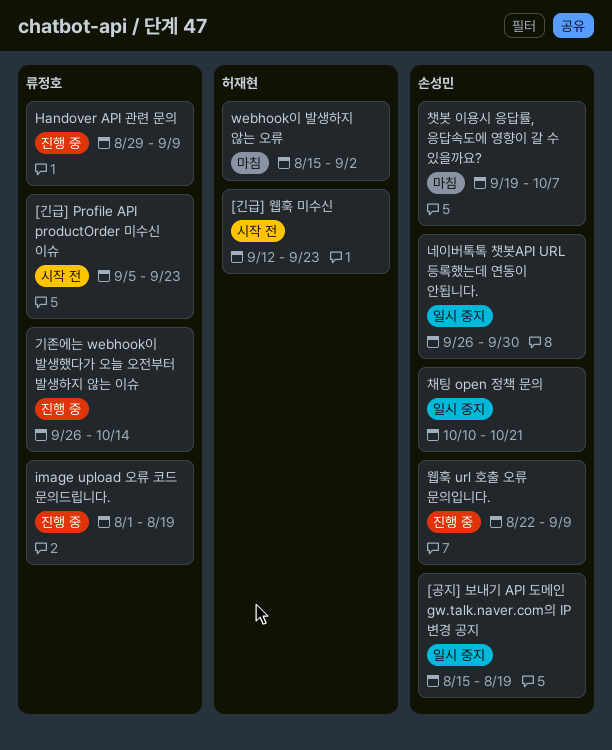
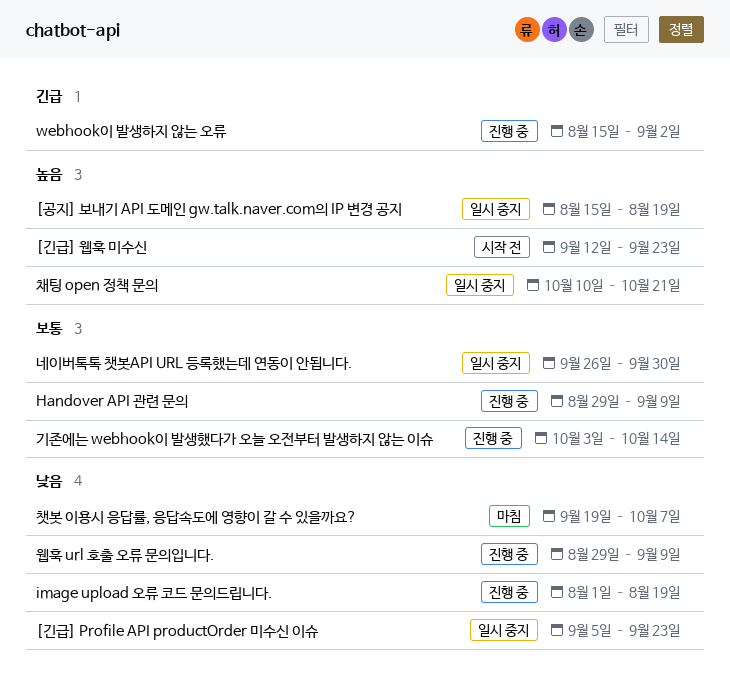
[긴급] Profile API productOrder 미수신 이슈, status: 시작 전 -> 일시 중지
webhook이 발생하지 않는 오류, status: 마침 -> 진행 중
기존에는 webhook이 발생했다가 오늘 오전부터 발생하지 않는 이슈, start: Sep 26 -> Oct 3
웹훅 url 호출 오류 문의입니다., start: Aug 22 -> Aug 29

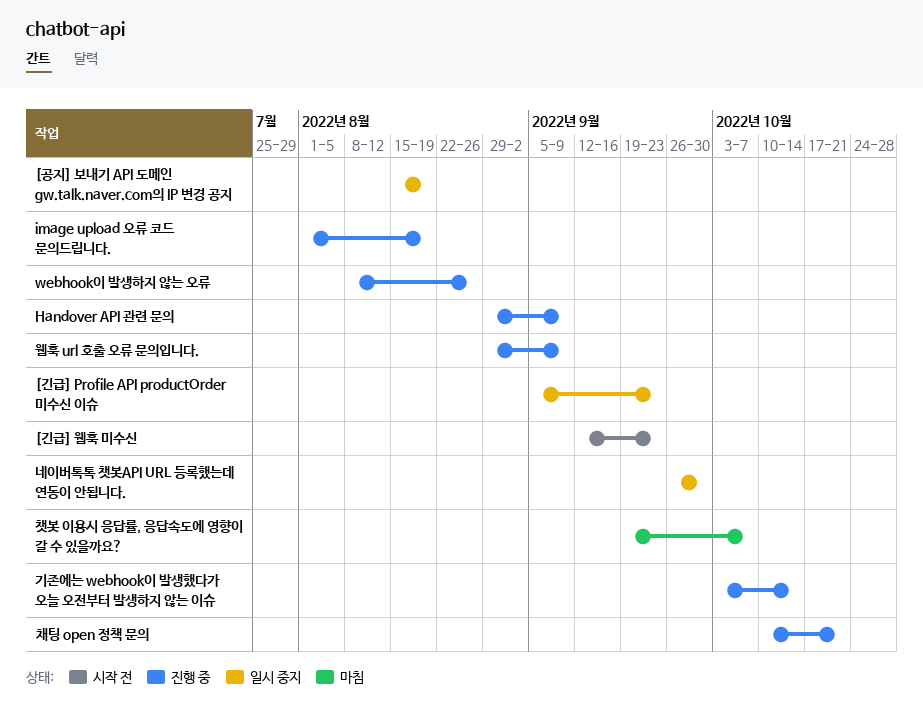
webhook이 발생하지 않는 오류, start: Aug 15 -> Aug 8
webhook이 발생하지 않는 오류, due: Sep 2 -> Aug 26
채팅 open 정책 문의, status: 일시 중지 -> 진행 중

